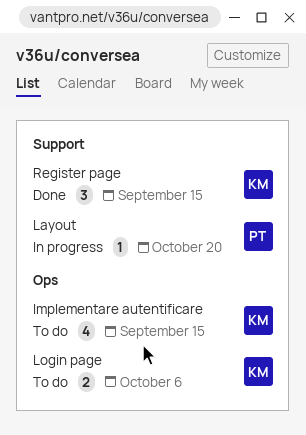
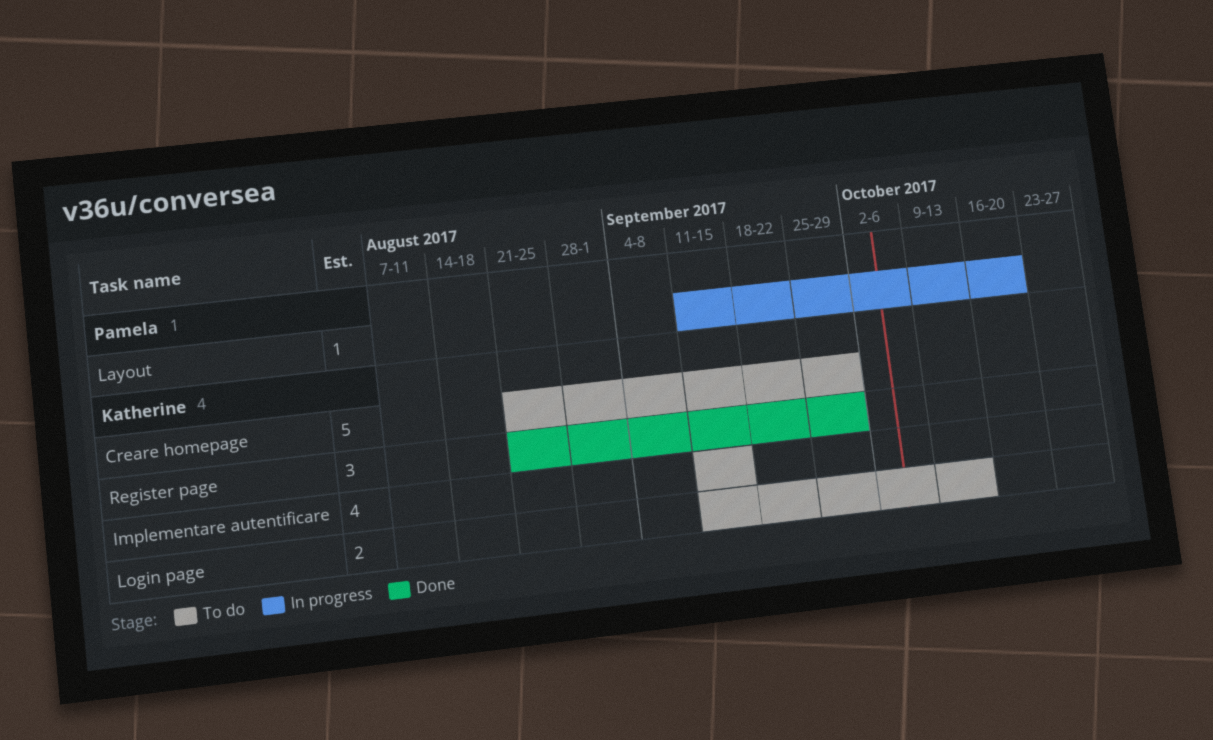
Creare homepage: none -> present
Login page, due: Oct 6 -> Oct 13
Register page, due: Sep 15 -> Sep 29

